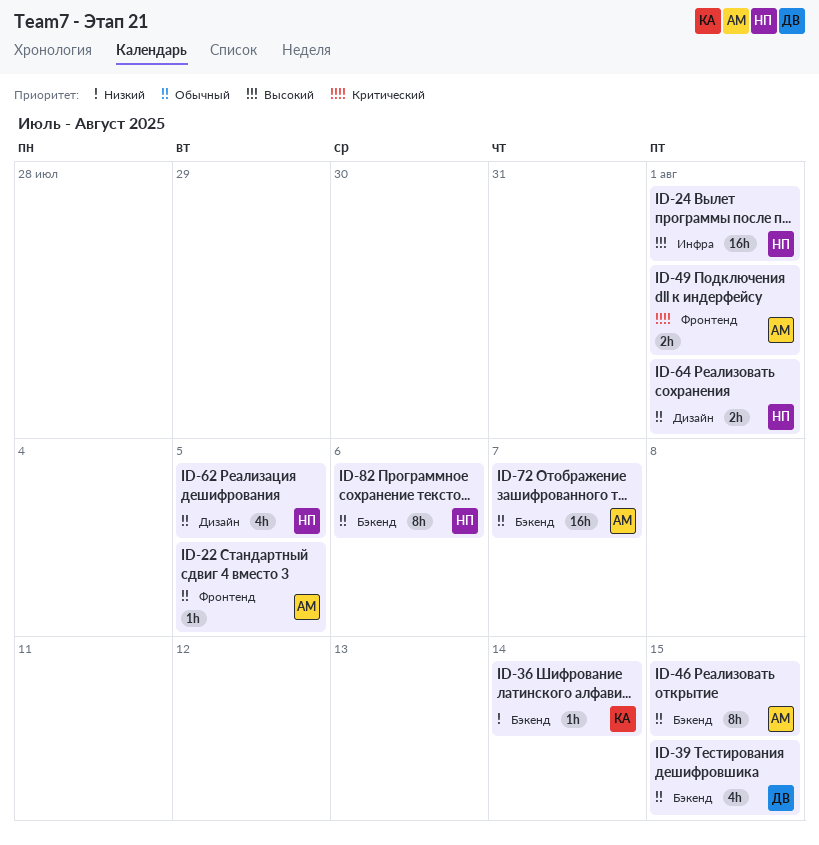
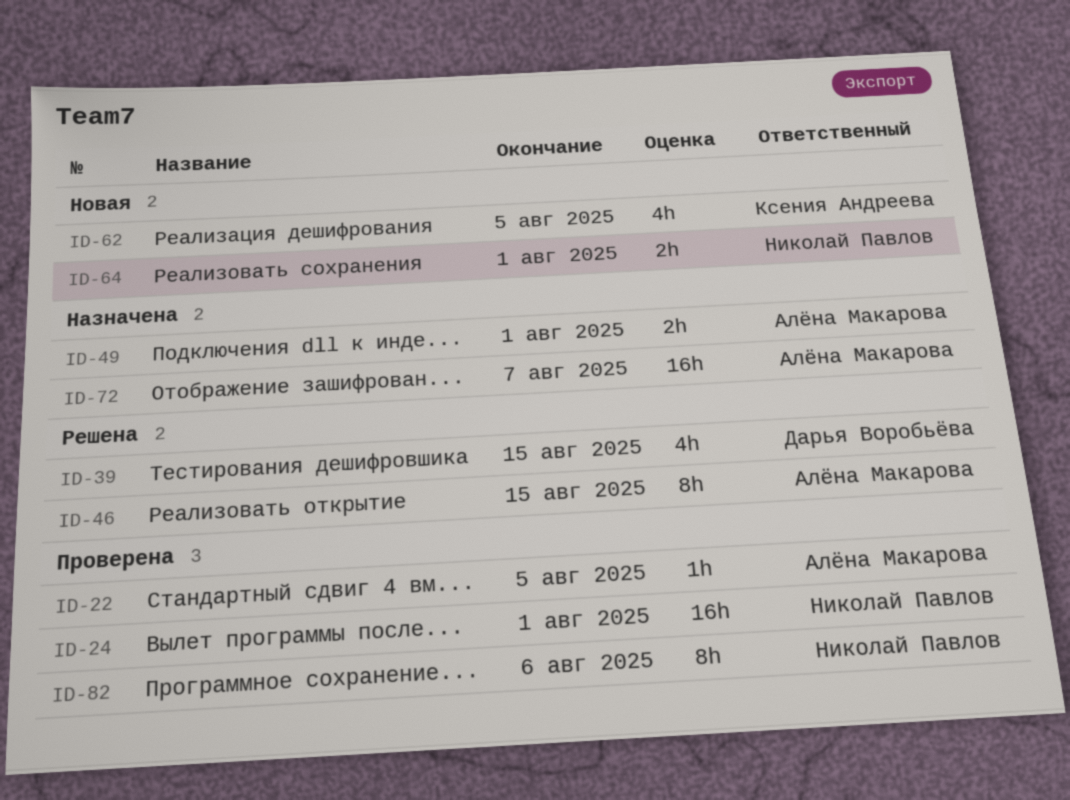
ID-36: present -> none
ID-62, owner: Николай Павлов -> Ксения Андреева

